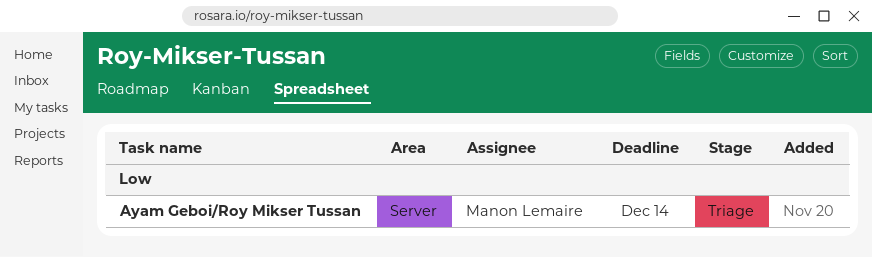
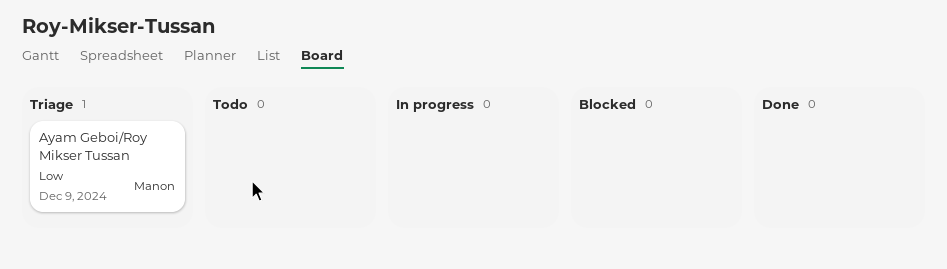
Ayam Geboi/Roy Mikser Tussan, due: Dec 14 -> Dec 9

